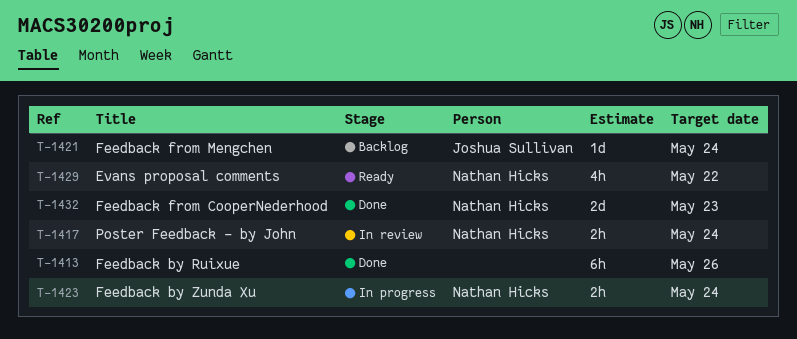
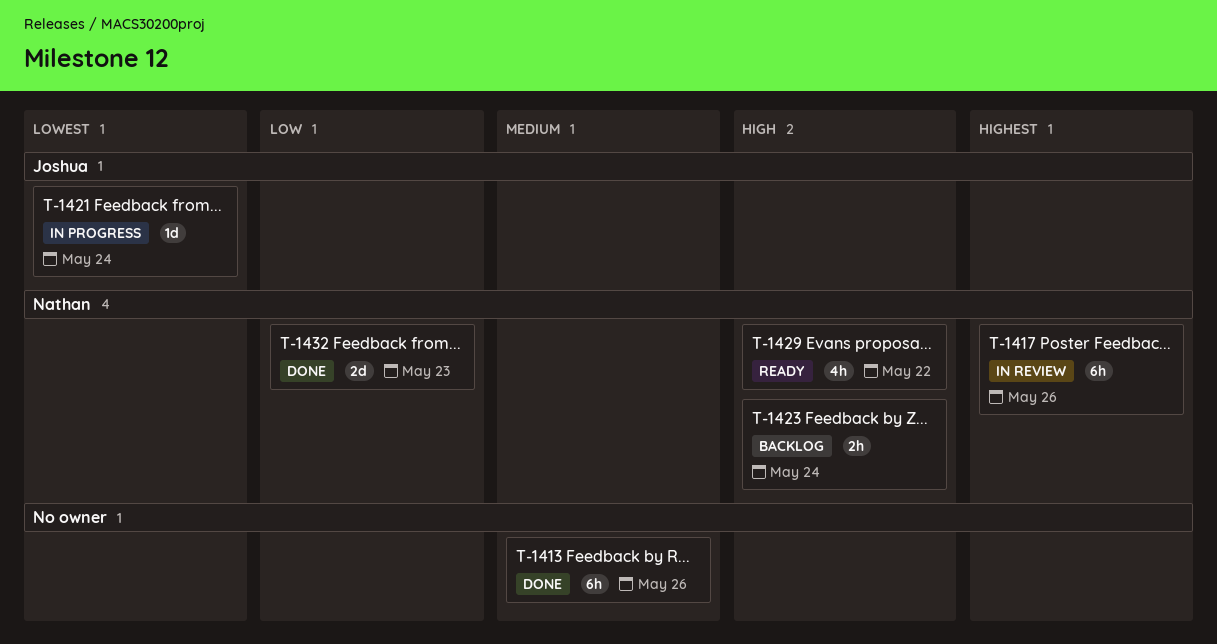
T-1417, estimate: 2h -> 6h
T-1417, due: May 24 -> May 26
T-1421, status: Backlog -> In progress
T-1423, status: In progress -> Backlog

